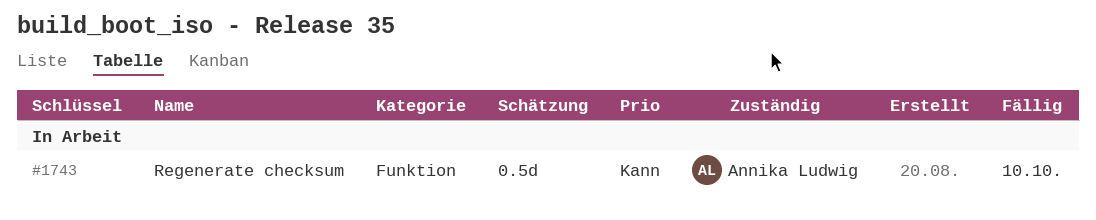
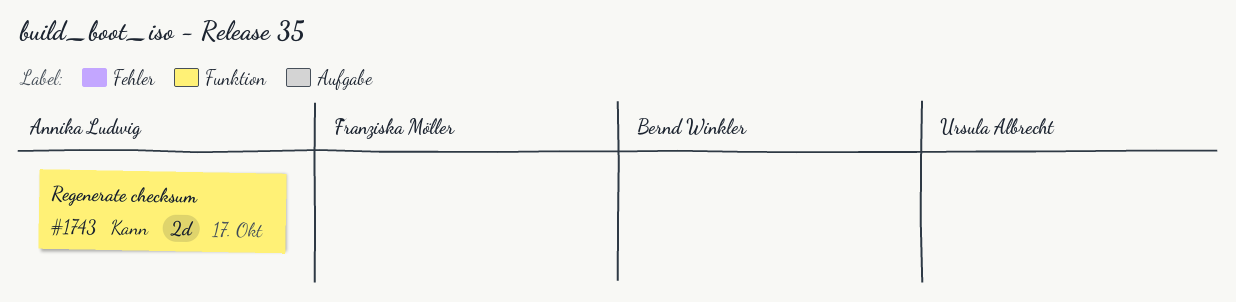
#1743, estimate: 0.5d -> 2d
#1743, due: Oct 10 -> Oct 17

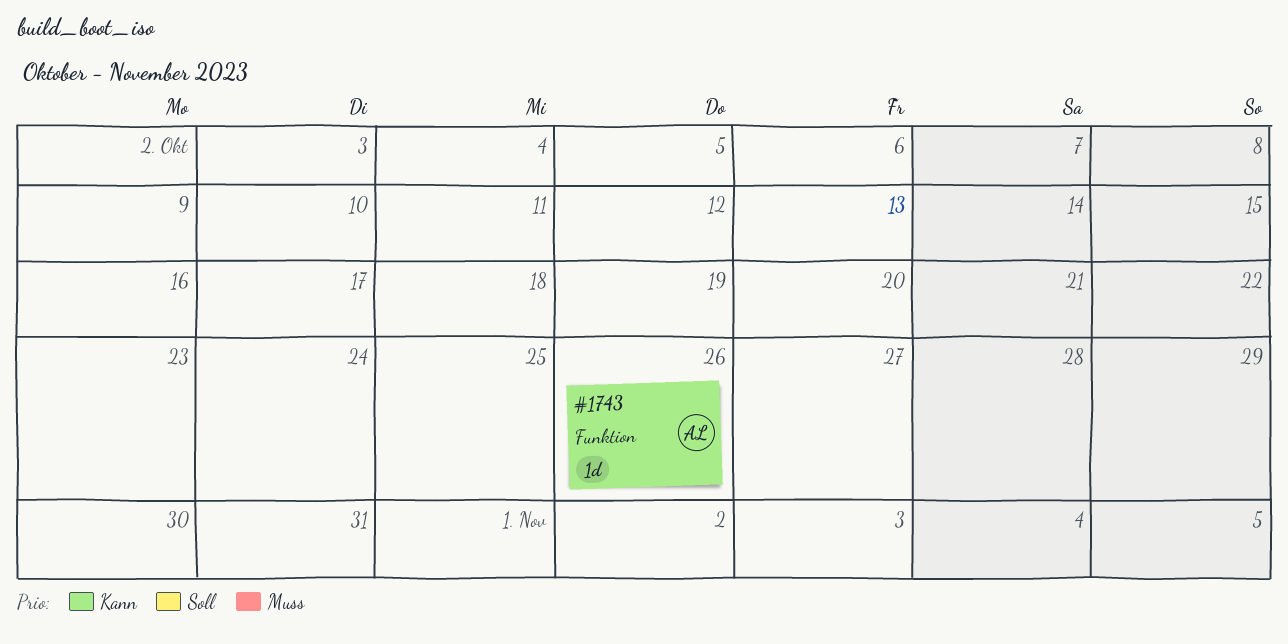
#1743, estimate: 2d -> 1d
#1743, due: Oct 17 -> Oct 26

